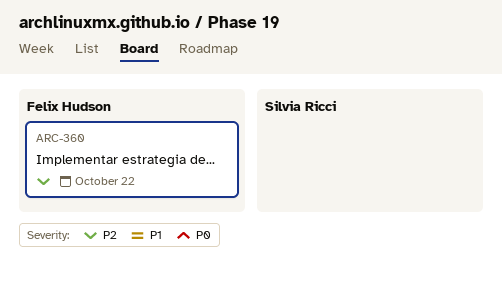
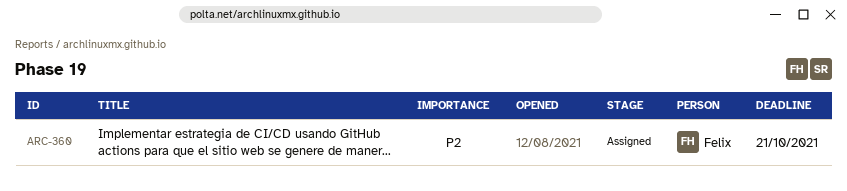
ARC-360, due: Oct 22 -> Oct 21

